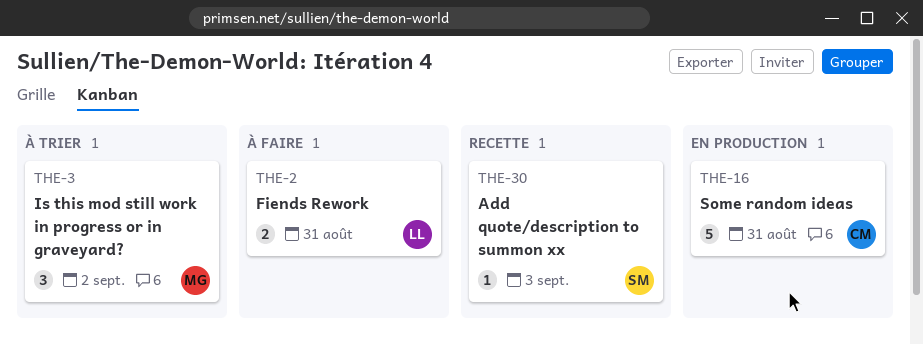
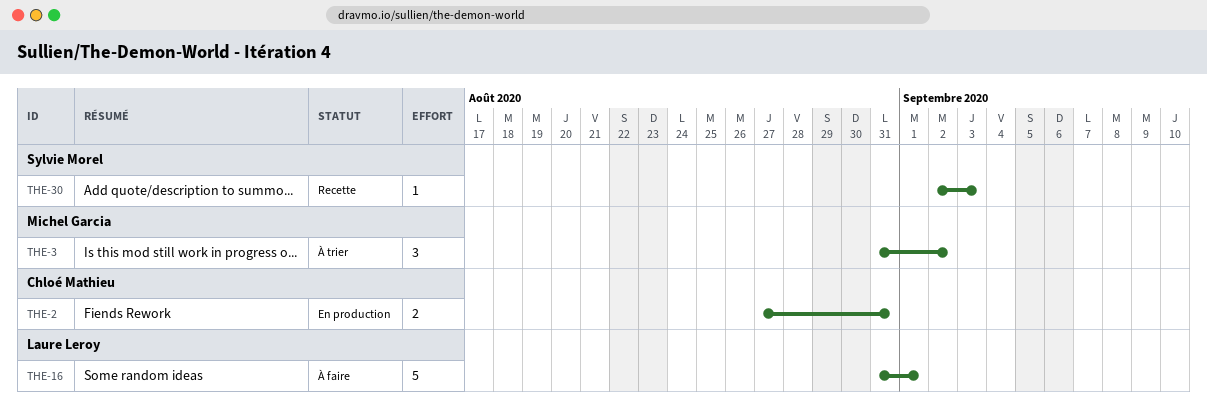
THE-2, status: À faire -> En production
THE-2, owner: Laure Leroy -> Chloé Mathieu
THE-16, status: En production -> À faire
THE-16, owner: Chloé Mathieu -> Laure Leroy
THE-16, due: Aug 31 -> Sep 1

